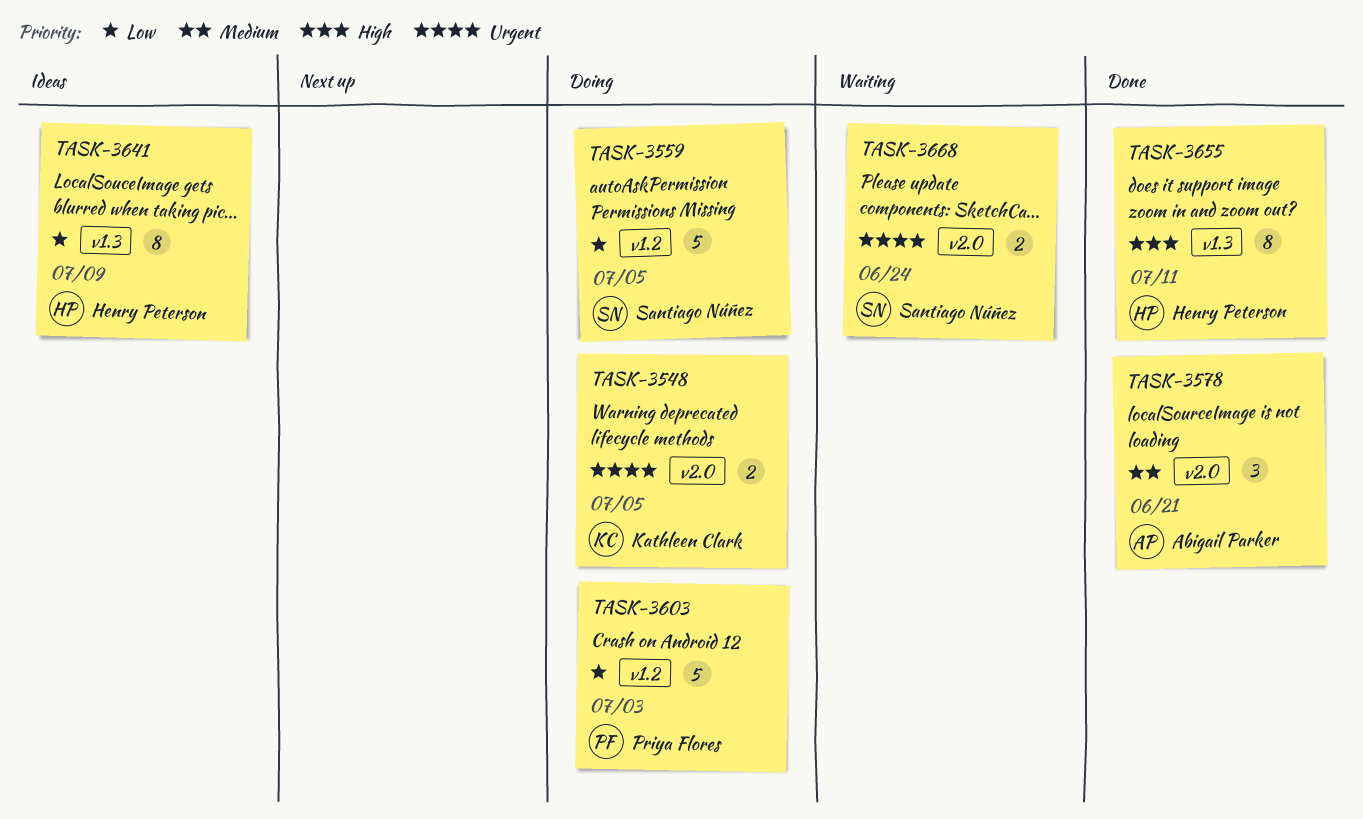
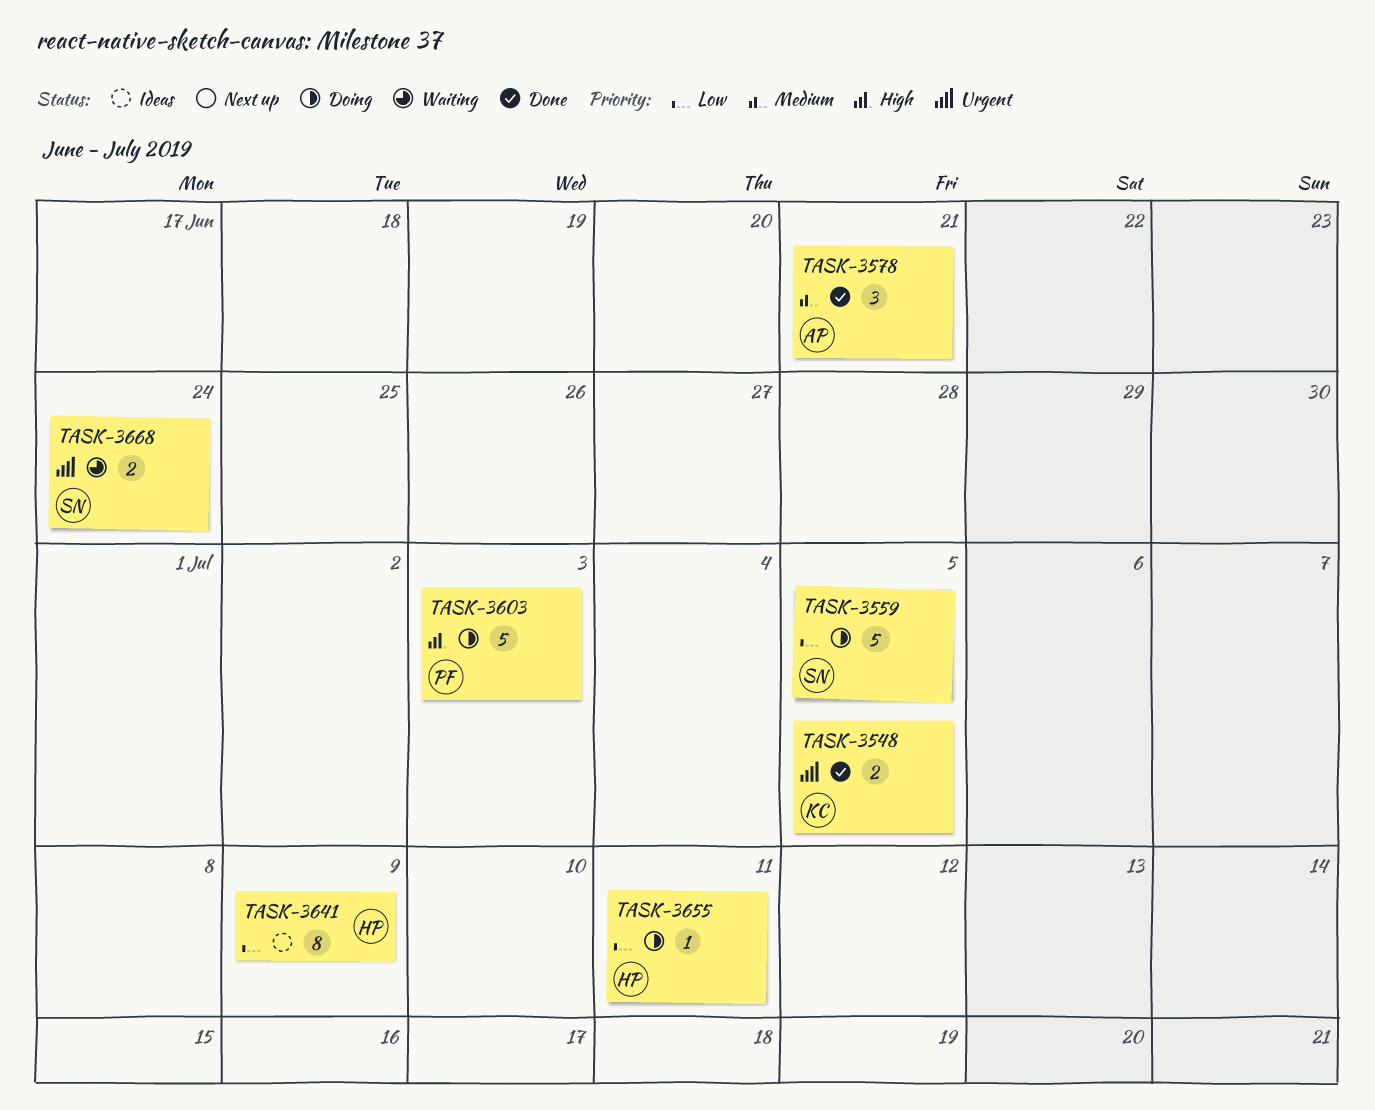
TASK-3548, status: Doing -> Done
TASK-3603, priority: Low -> High
TASK-3655, status: Done -> Doing
TASK-3655, priority: High -> Low
TASK-3655, estimate: 8 -> 1

